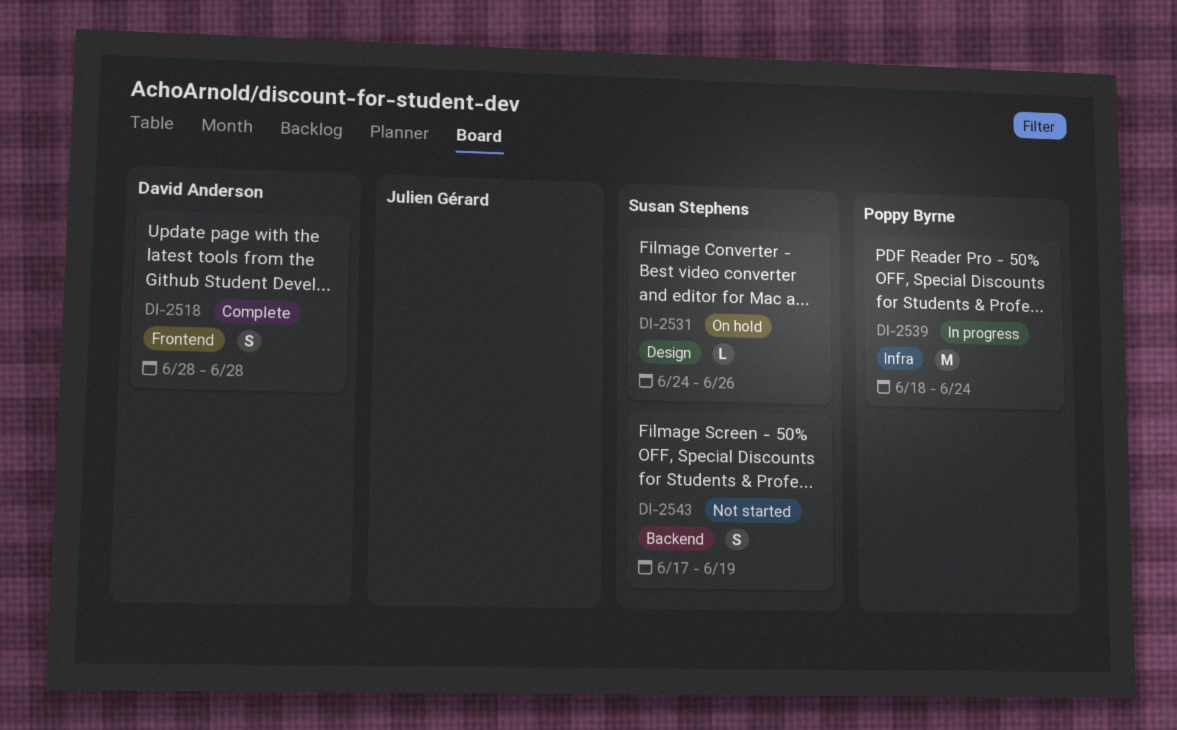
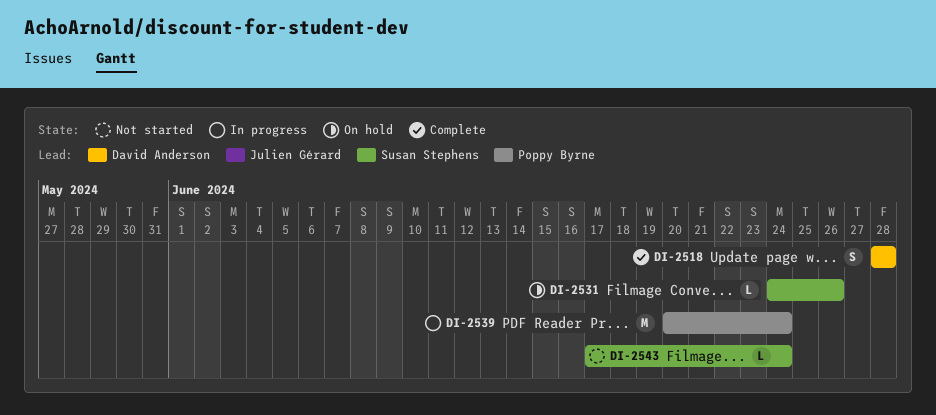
DI-2539, start: Jun 18 -> Jun 20
DI-2543, estimate: S -> L
DI-2543, due: Jun 19 -> Jun 24

